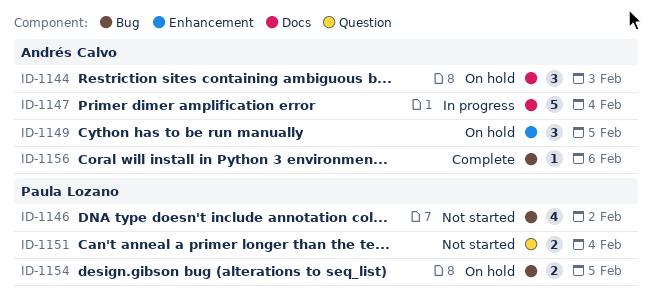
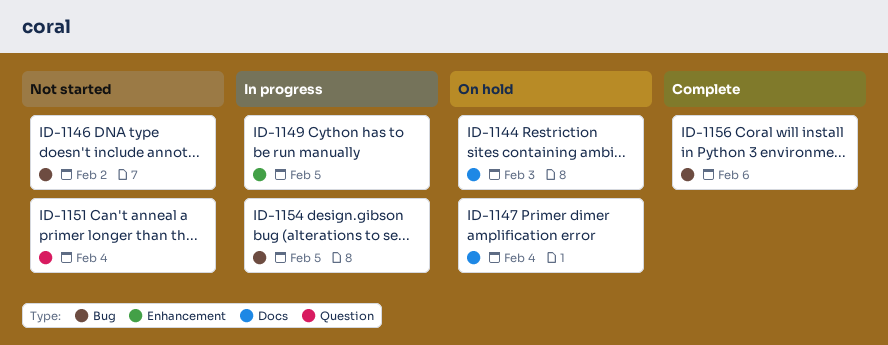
ID-1147, status: In progress -> On hold
ID-1149, status: On hold -> In progress
ID-1154, status: On hold -> In progress

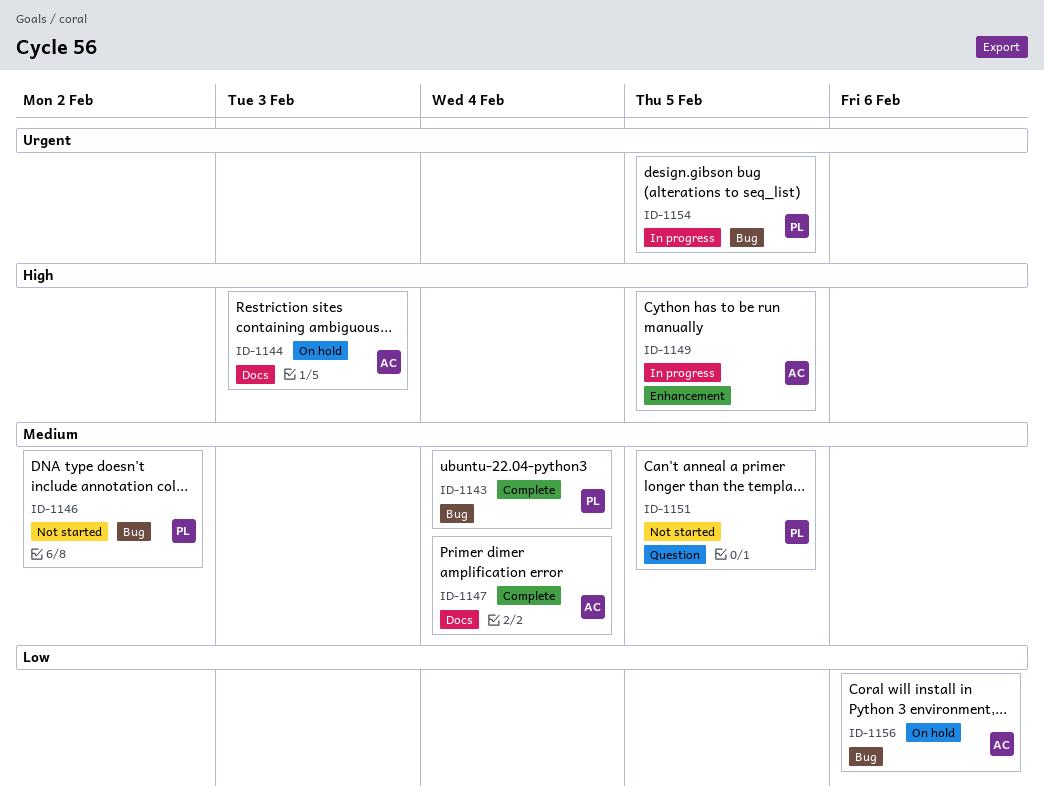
ID-1143: none -> present
ID-1147, status: On hold -> Complete
ID-1151, due: Feb 4 -> Feb 5
ID-1156, status: Complete -> On hold

